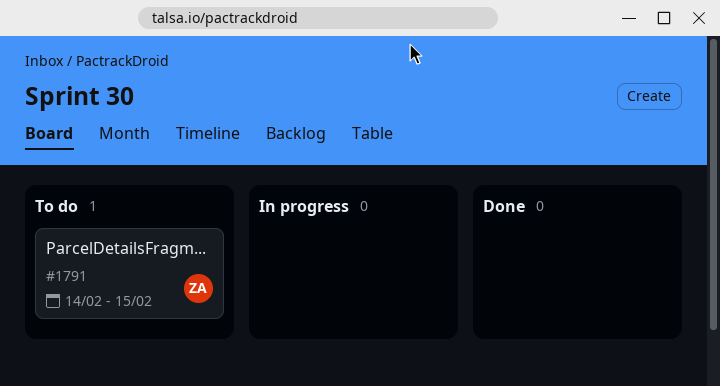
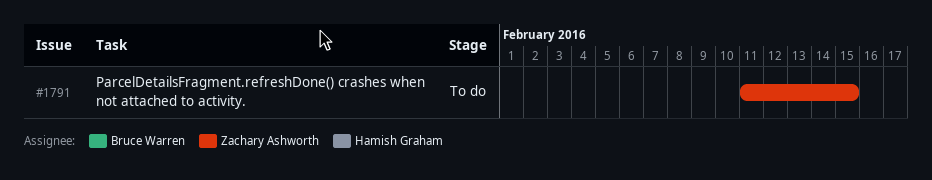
#1791, start: Feb 14 -> Feb 11

